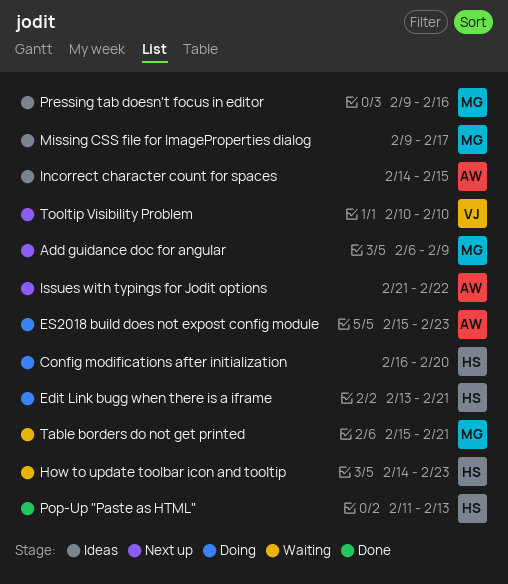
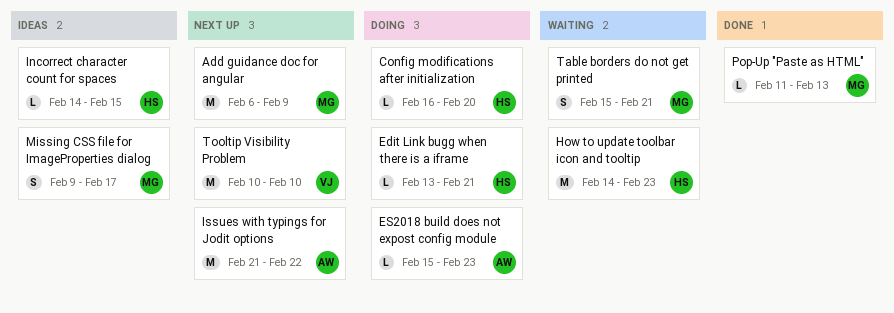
Incorrect character count for spaces, owner: AW -> HS
Pop-Up "Paste as HTML", owner: HS -> MG
Pressing tab doesn't focus in editor: present -> none

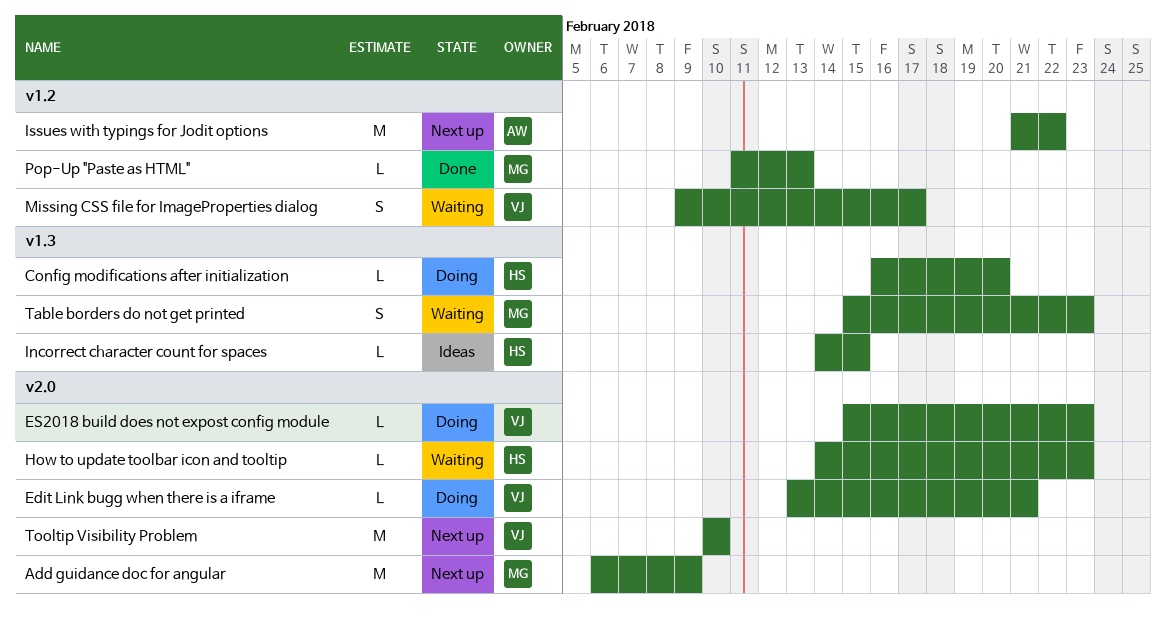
Edit Link bugg when there is a iframe, owner: HS -> VJ
ES2018 build does not expost config module, owner: AW -> VJ
How to update toolbar icon and tooltip, estimate: M -> L
Missing CSS file for ImageProperties dialog, status: Ideas -> Waiting
Missing CSS file for ImageProperties dialog, owner: MG -> VJ
Table borders do not get printed, due: Feb 21 -> Feb 23

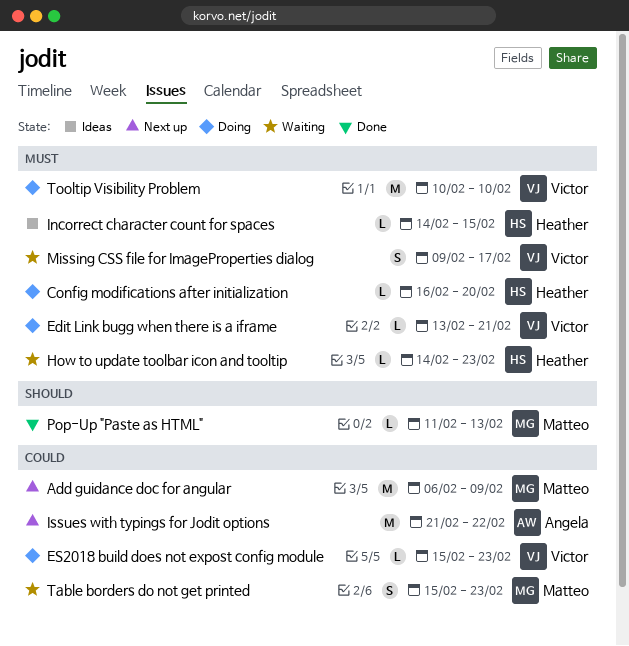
Tooltip Visibility Problem, status: Next up -> Doing

